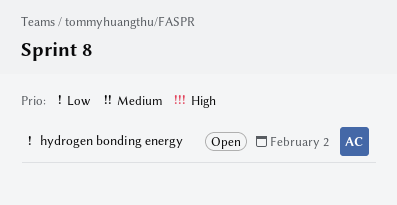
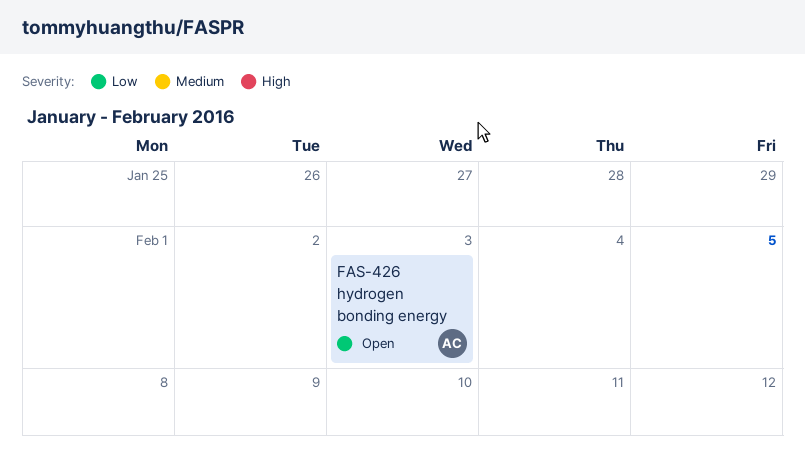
hydrogen bonding energy, due: Feb 2 -> Feb 3

